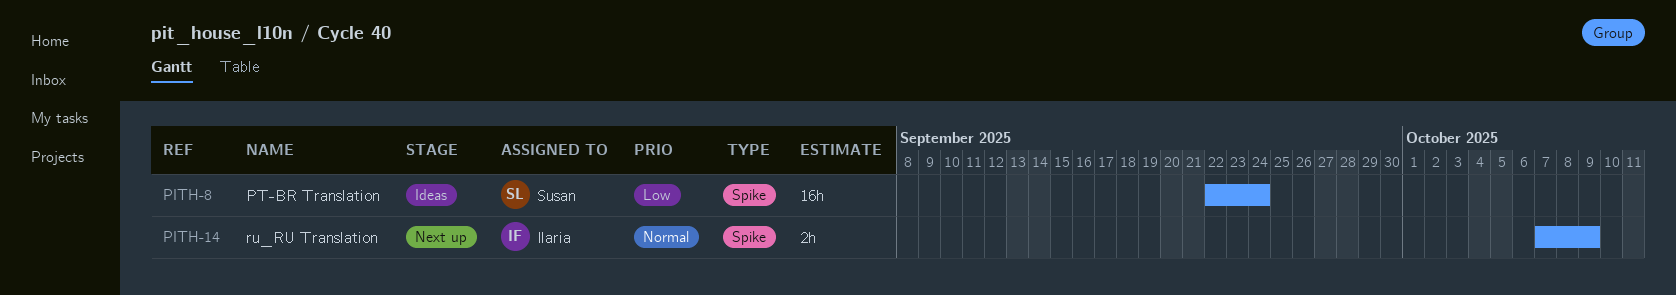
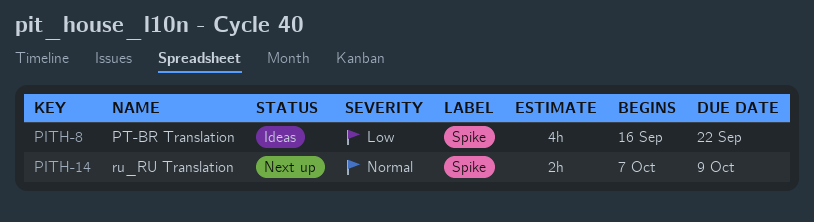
PITH-8, estimate: 16h -> 4h
PITH-8, start: Sep 22 -> Sep 16
PITH-8, due: Sep 24 -> Sep 22

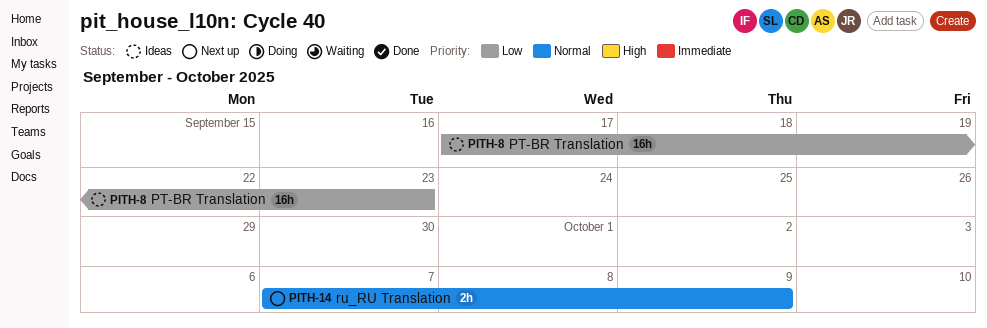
PITH-8, estimate: 4h -> 16h
PITH-8, start: Sep 16 -> Sep 17
PITH-8, due: Sep 22 -> Sep 23

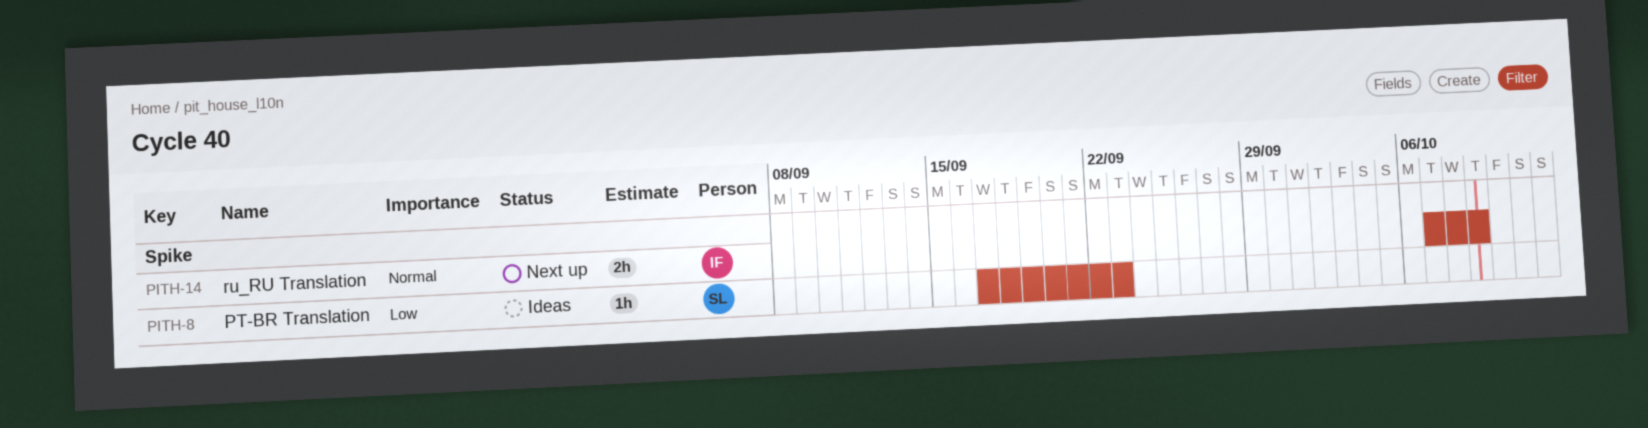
PITH-8, estimate: 16h -> 1h

